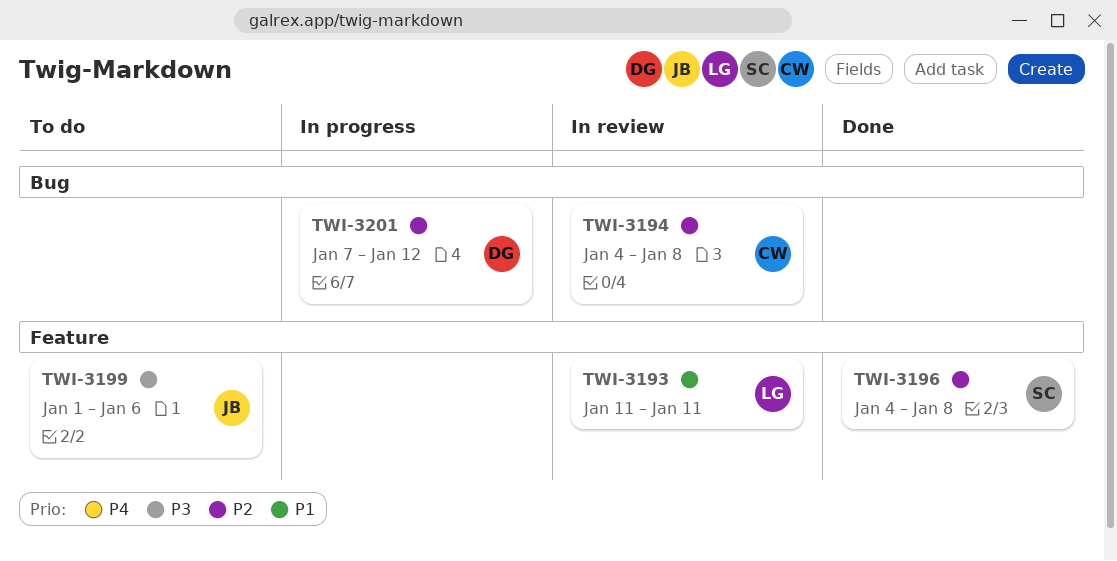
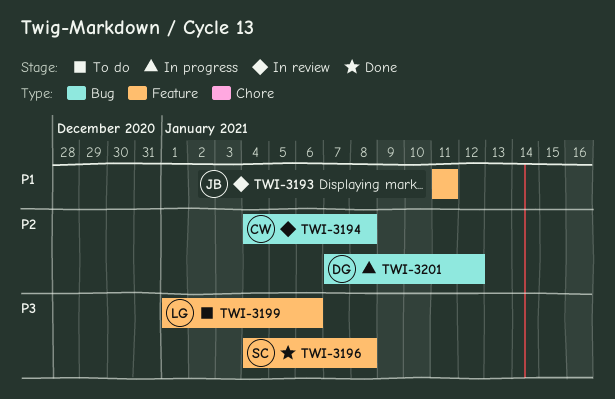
TWI-3193, owner: LG -> JB
TWI-3196, priority: P2 -> P3
TWI-3199, owner: JB -> LG

